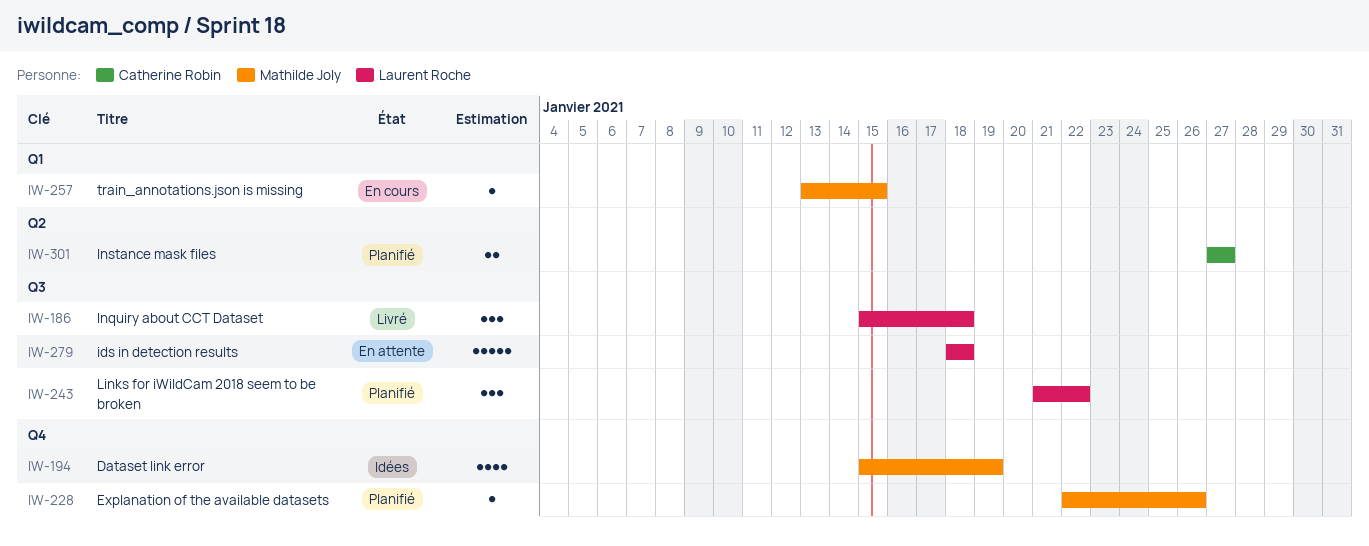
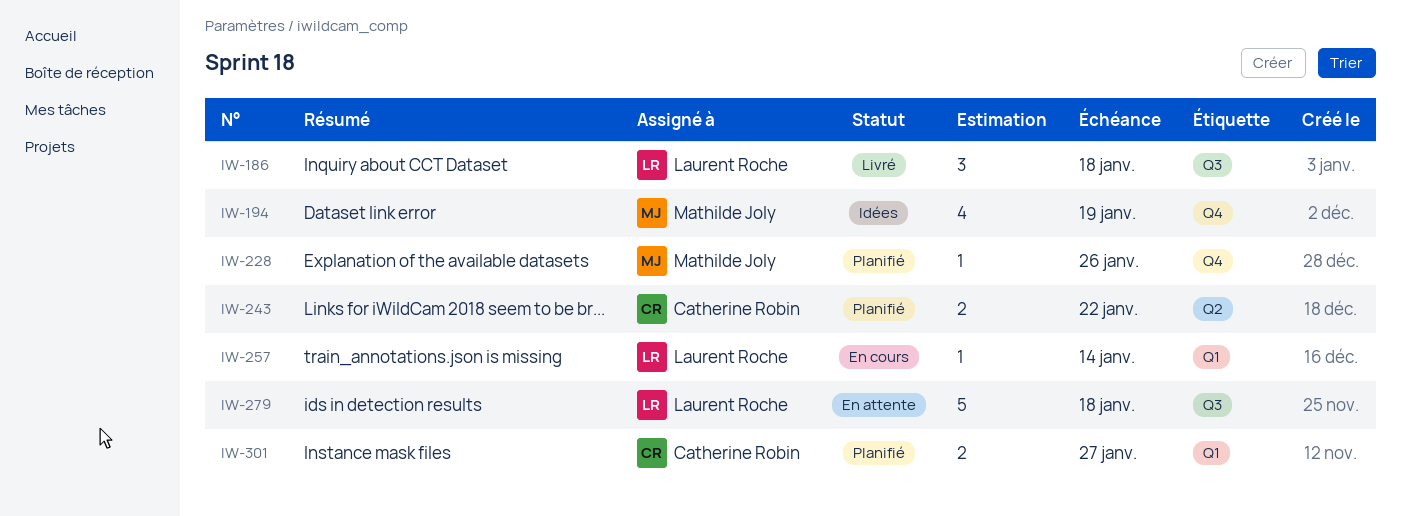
IW-243, owner: Laurent Roche -> Catherine Robin
IW-243, label: Q3 -> Q2
IW-243, estimate: 3 -> 2
IW-257, owner: Mathilde Joly -> Laurent Roche
IW-257, due: Jan 15 -> Jan 14
IW-301, label: Q2 -> Q1

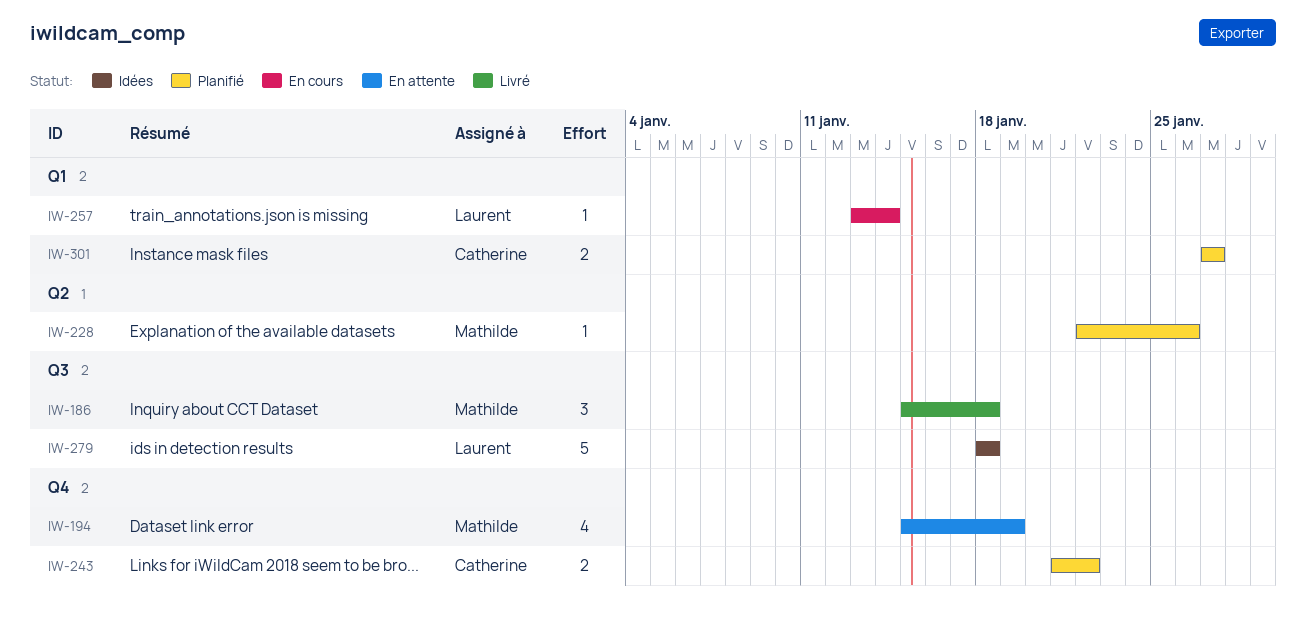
IW-186, owner: Laurent Roche -> Mathilde Joly
IW-194, status: Idées -> En attente
IW-228, label: Q4 -> Q2
IW-243, label: Q2 -> Q4
IW-279, status: En attente -> Idées

